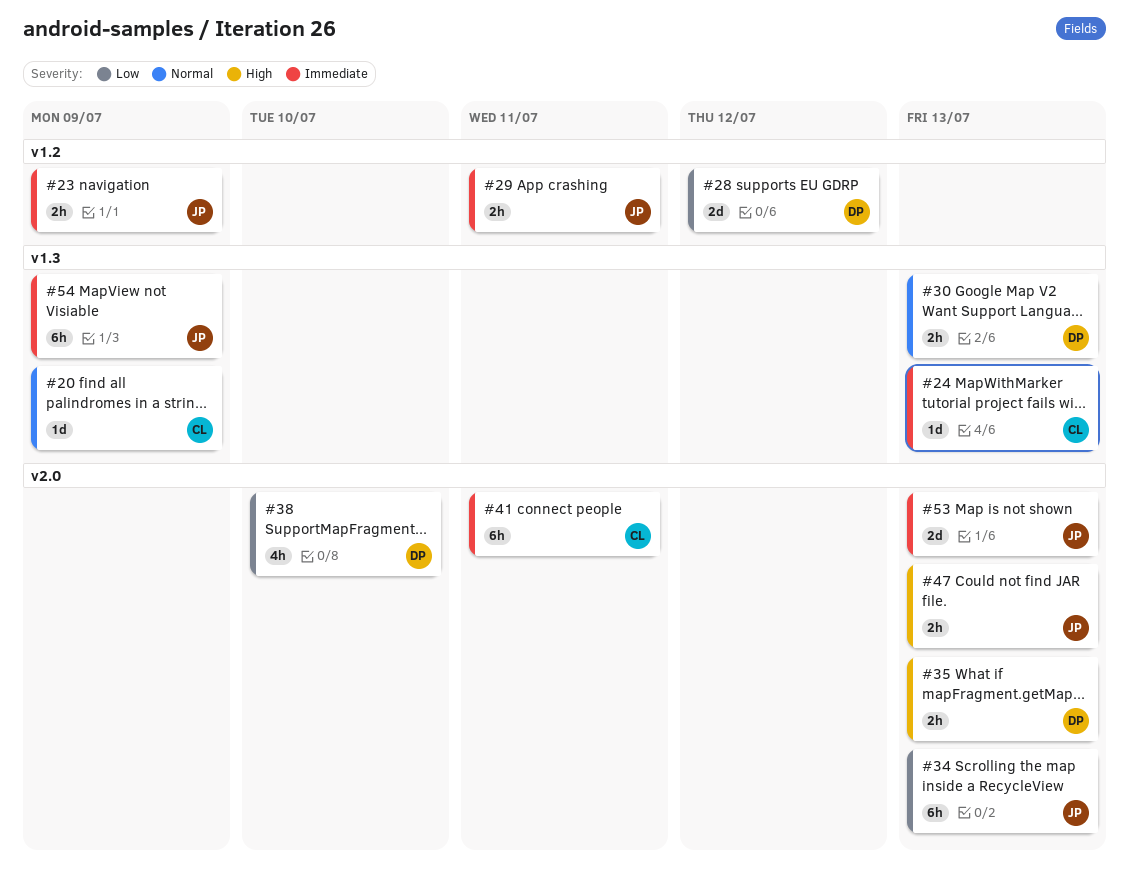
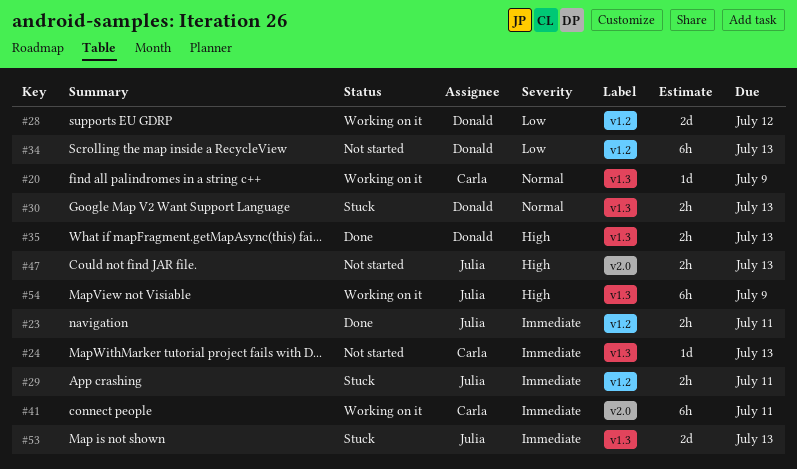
#23, due: Jul 9 -> Jul 11
#34, owner: Julia -> Donald
#34, label: v2.0 -> v1.2
#35, label: v2.0 -> v1.3
#38: present -> none
#53, label: v2.0 -> v1.3
#54, priority: Immediate -> High

